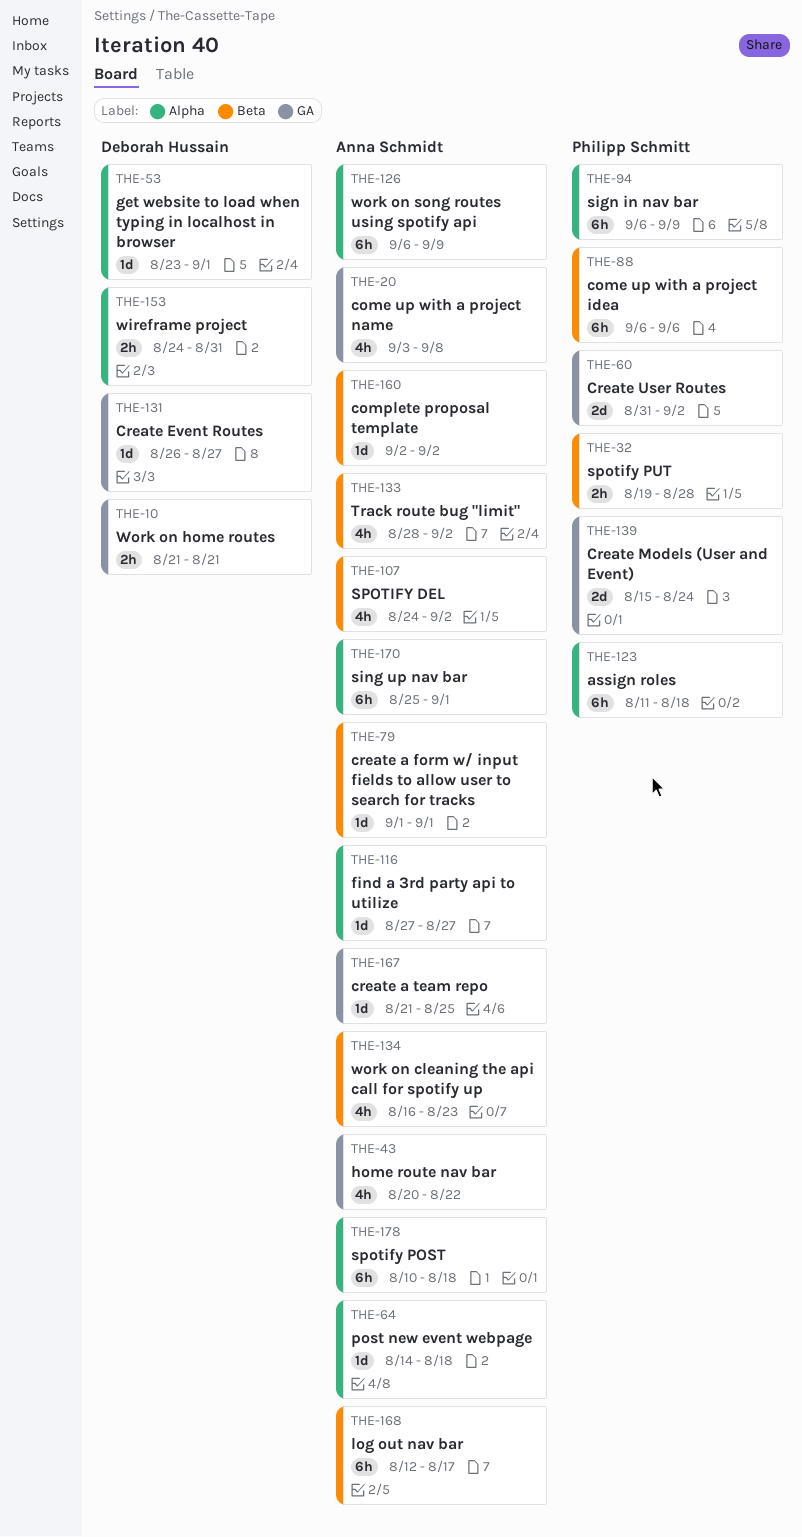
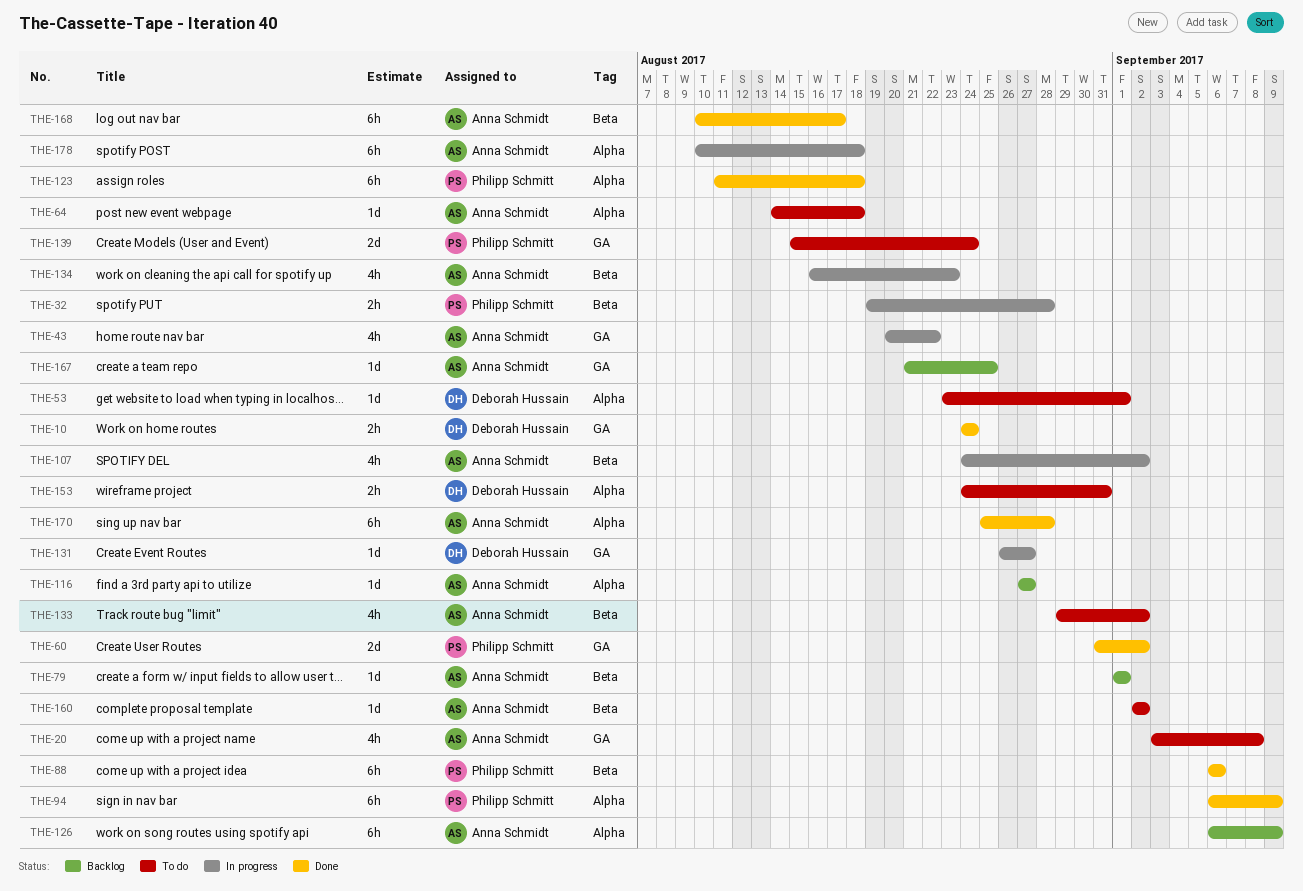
THE-10, start: Aug 21 -> Aug 24
THE-10, due: Aug 21 -> Aug 24
THE-133, start: Aug 28 -> Aug 29
THE-168, start: Aug 12 -> Aug 10
THE-170, due: Sep 1 -> Aug 28

